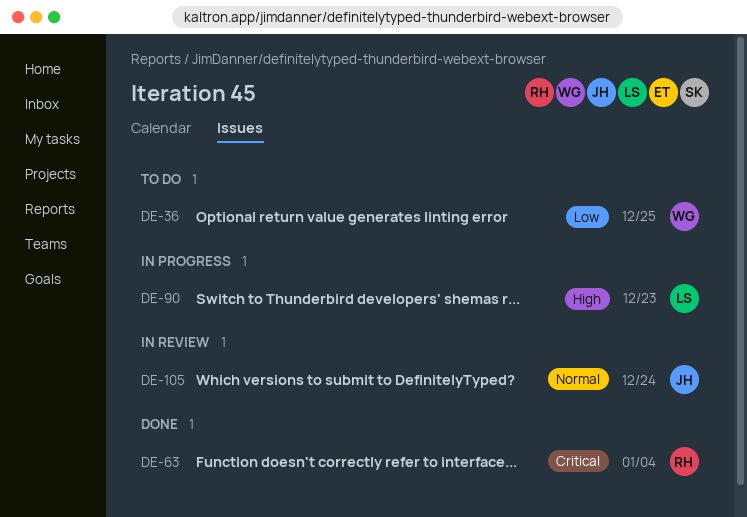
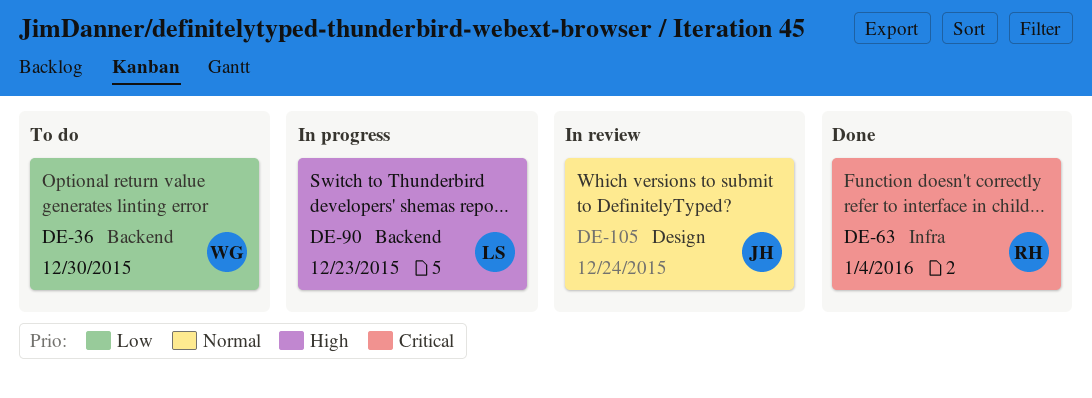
DE-36, due: Dec 25 -> Dec 30

